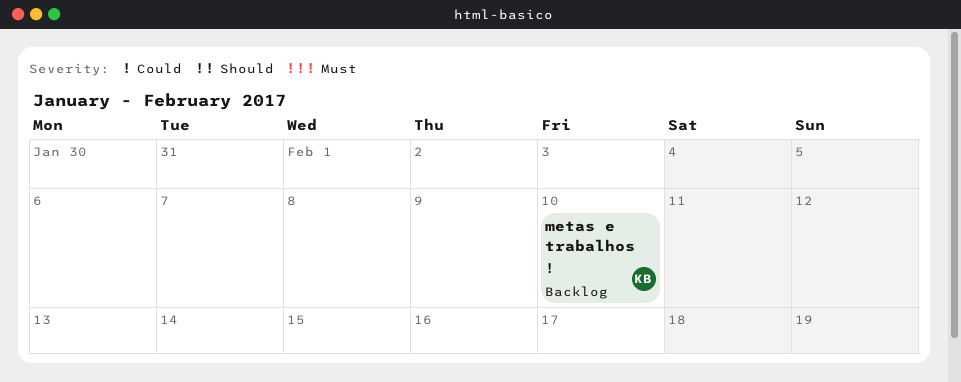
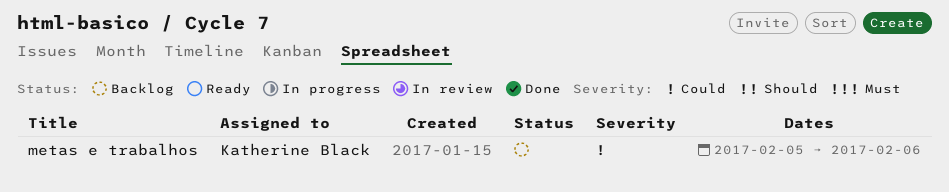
metas e trabalhos, due: Feb 10 -> Feb 6

